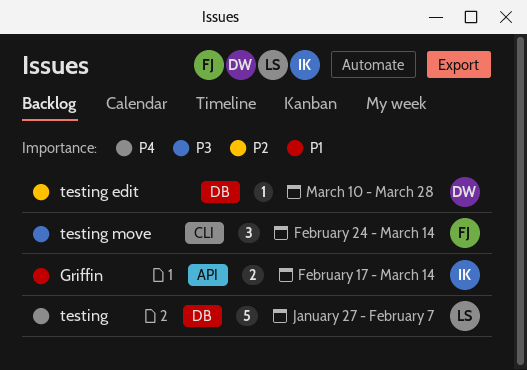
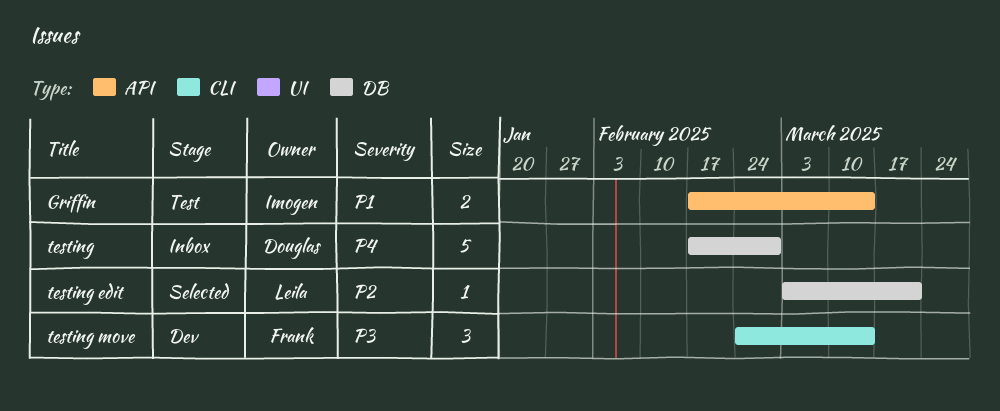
testing, owner: Leila -> Douglas
testing, start: Jan 27 -> Feb 17
testing, due: Feb 7 -> Feb 28
testing edit, owner: Douglas -> Leila
testing edit, start: Mar 10 -> Mar 3
testing edit, due: Mar 28 -> Mar 21

